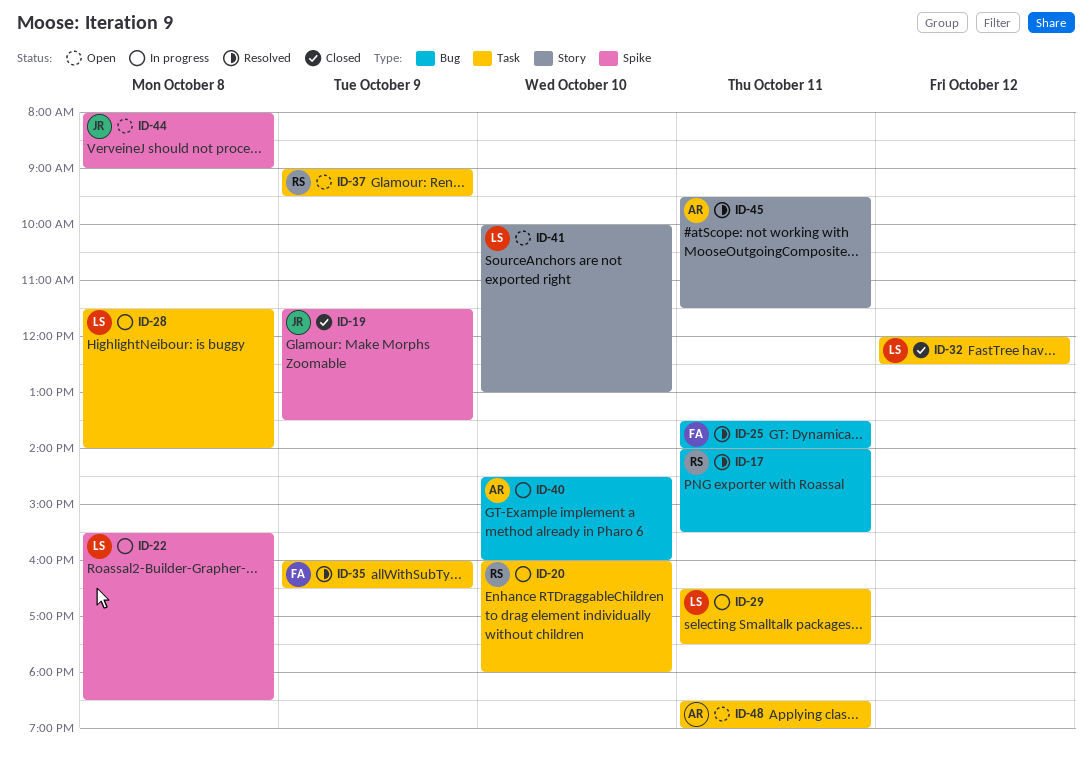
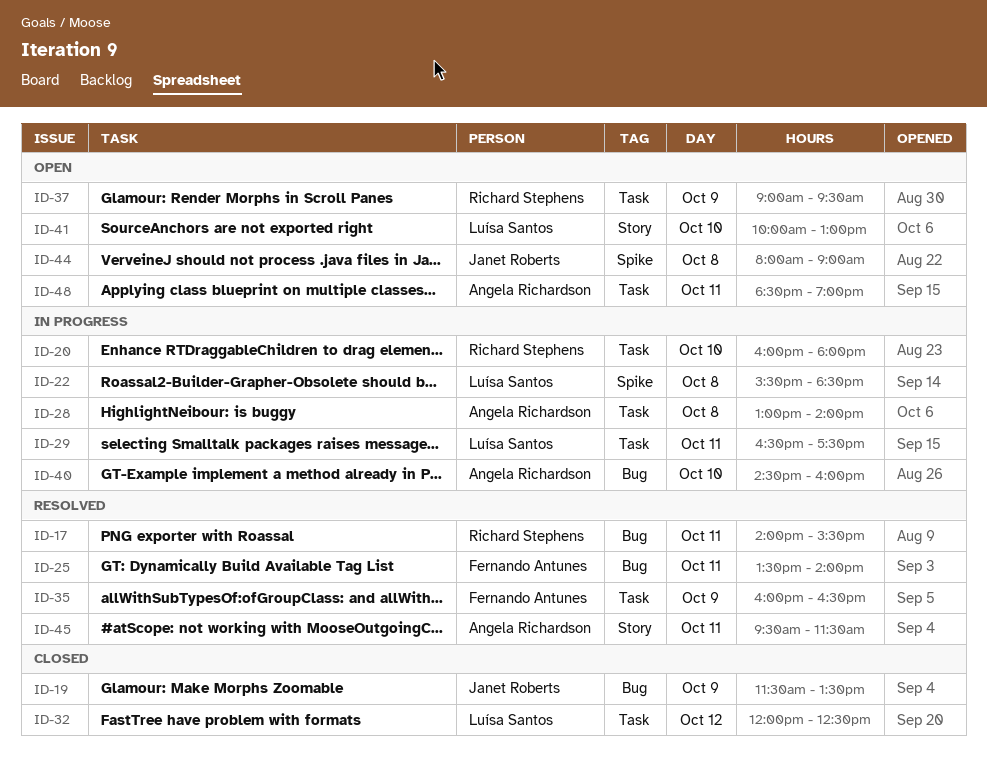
ID-19, label: Spike -> Bug
ID-28, owner: Luísa Santos -> Angela Richardson
ID-28, begins: 11:30 -> 13:00

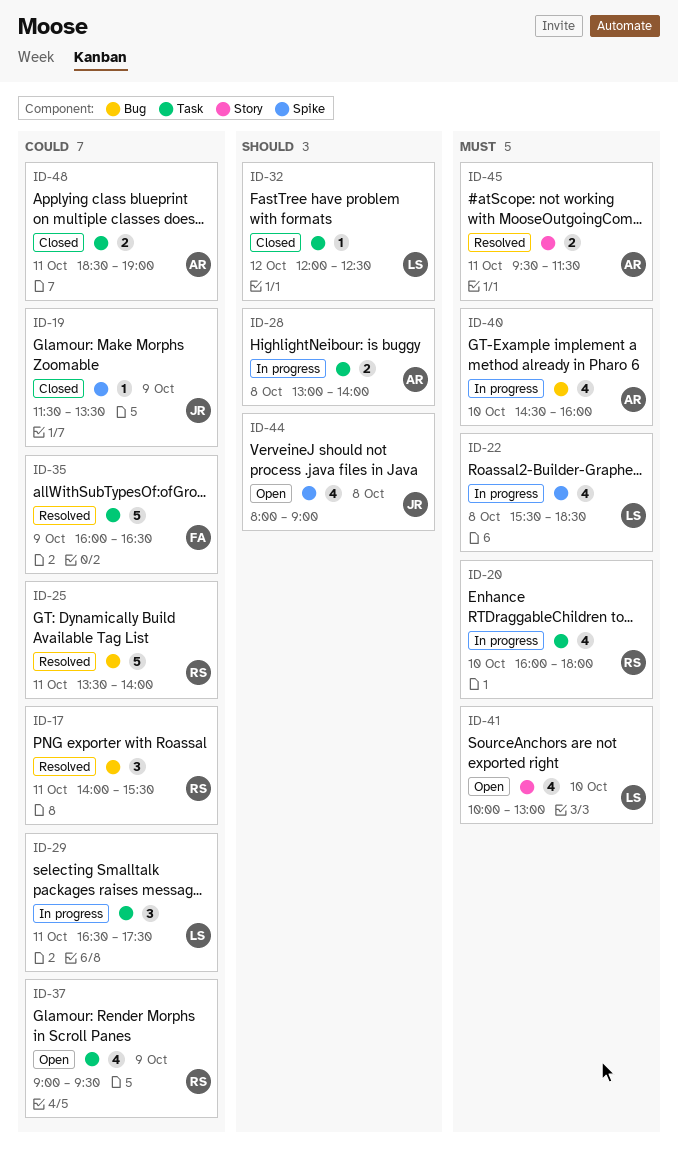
ID-19, label: Bug -> Spike
ID-25, owner: Fernando Antunes -> Richard Stephens
ID-48, status: Open -> Closed

